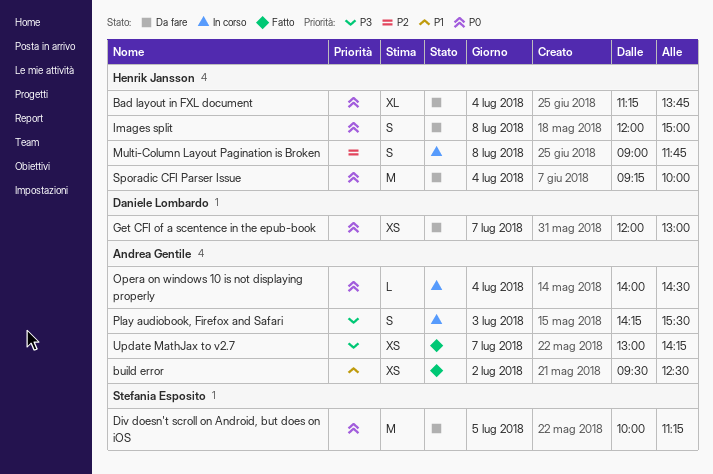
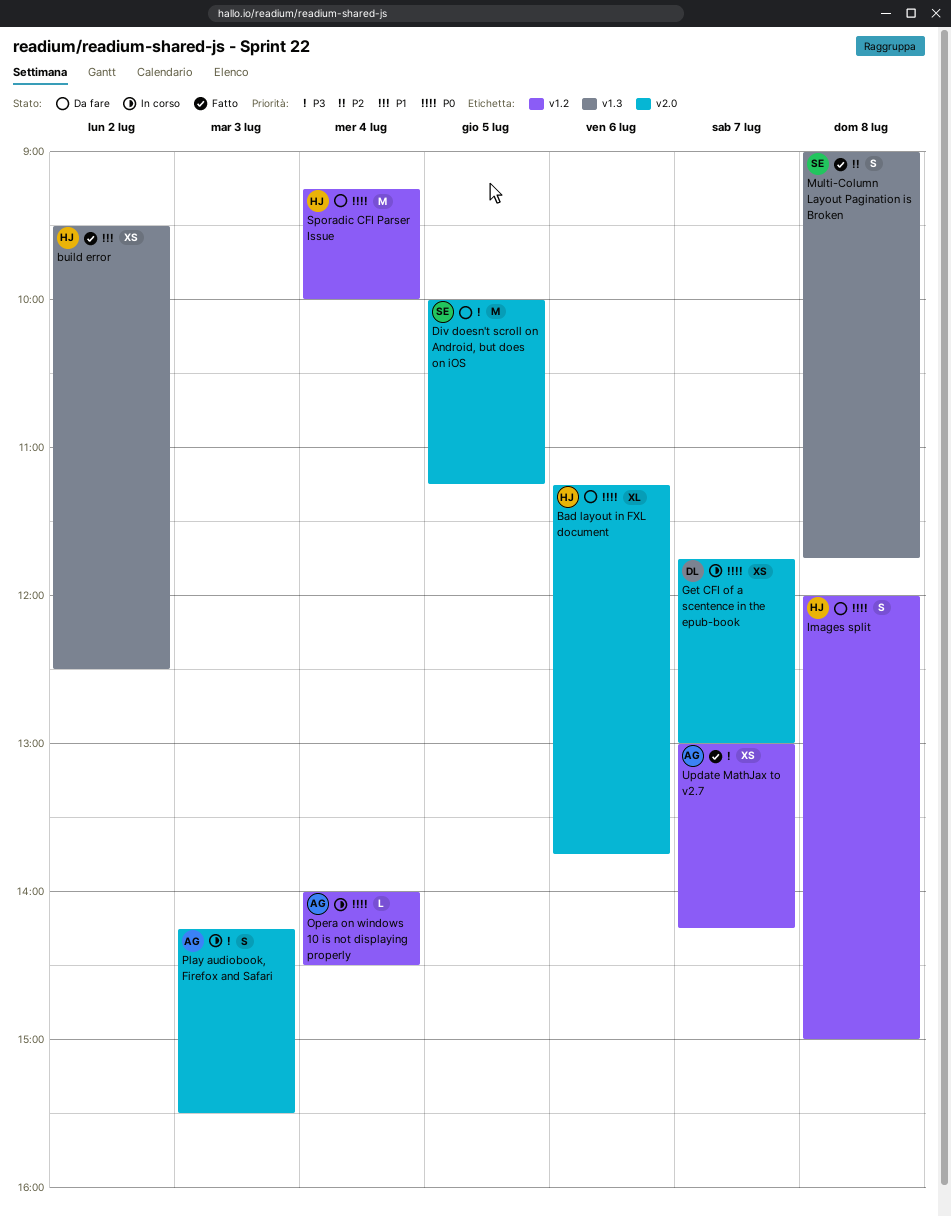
Bad layout in FXL document, day: Jul 4 -> Jul 6
build error, owner: Andrea Gentile -> Henrik Jansson
Div doesn't scroll on Android, but does on iOS, priority: P0 -> P3
Get CFI of a scentence in the epub-book, status: Da fare -> In corso
Get CFI of a scentence in the epub-book, begins: 12:00 -> 11:45
Multi-Column Layout Pagination is Broken, status: In corso -> Fatto
Multi-Column Layout Pagination is Broken, owner: Henrik Jansson -> Stefania Esposito

